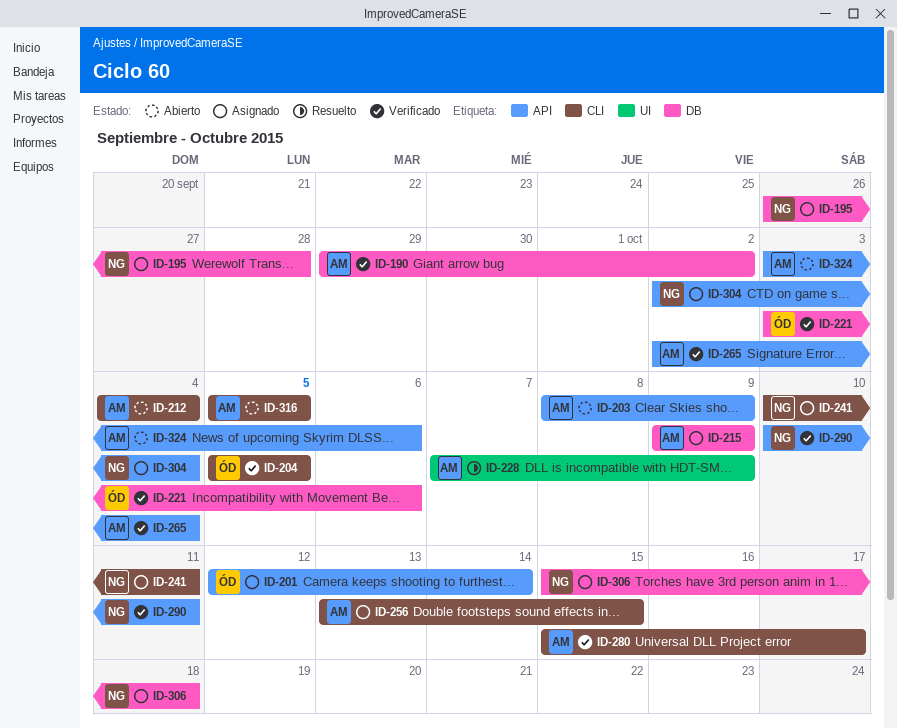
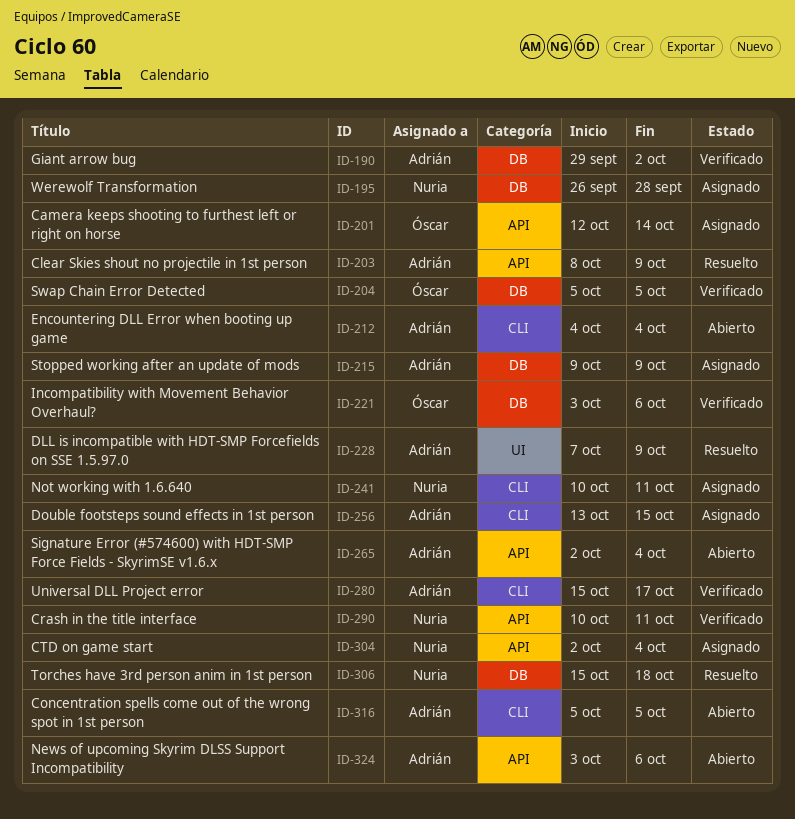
ID-203, status: Abierto -> Resuelto
ID-204, label: CLI -> DB
ID-265, status: Verificado -> Abierto
ID-306, status: Asignado -> Resuelto

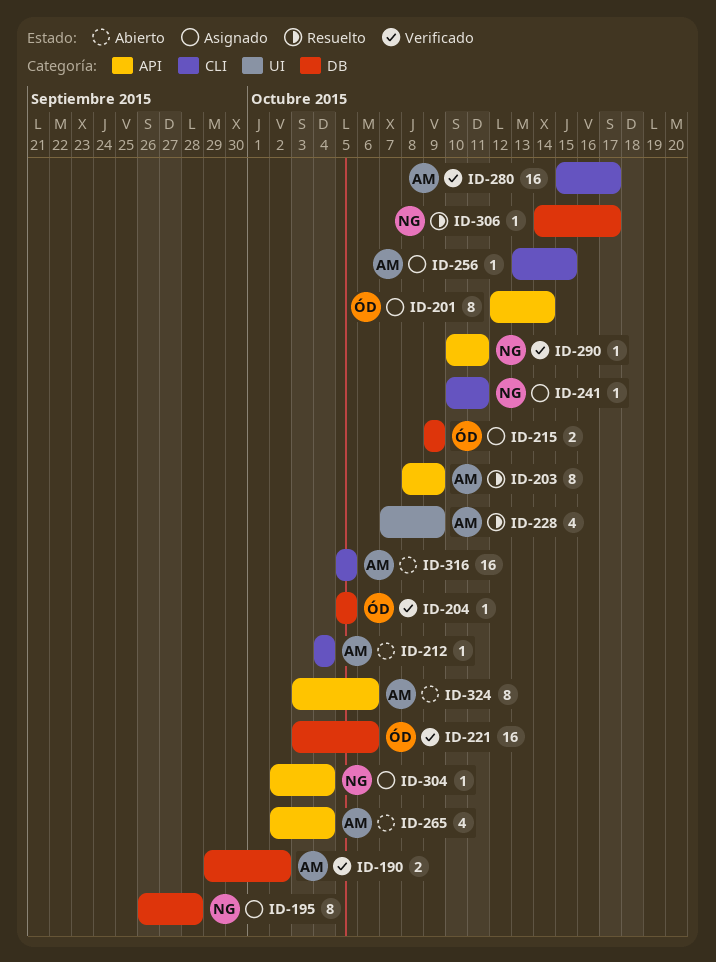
ID-215, owner: Adrián -> Óscar
ID-306, start: Oct 15 -> Oct 14
ID-306, due: Oct 18 -> Oct 17

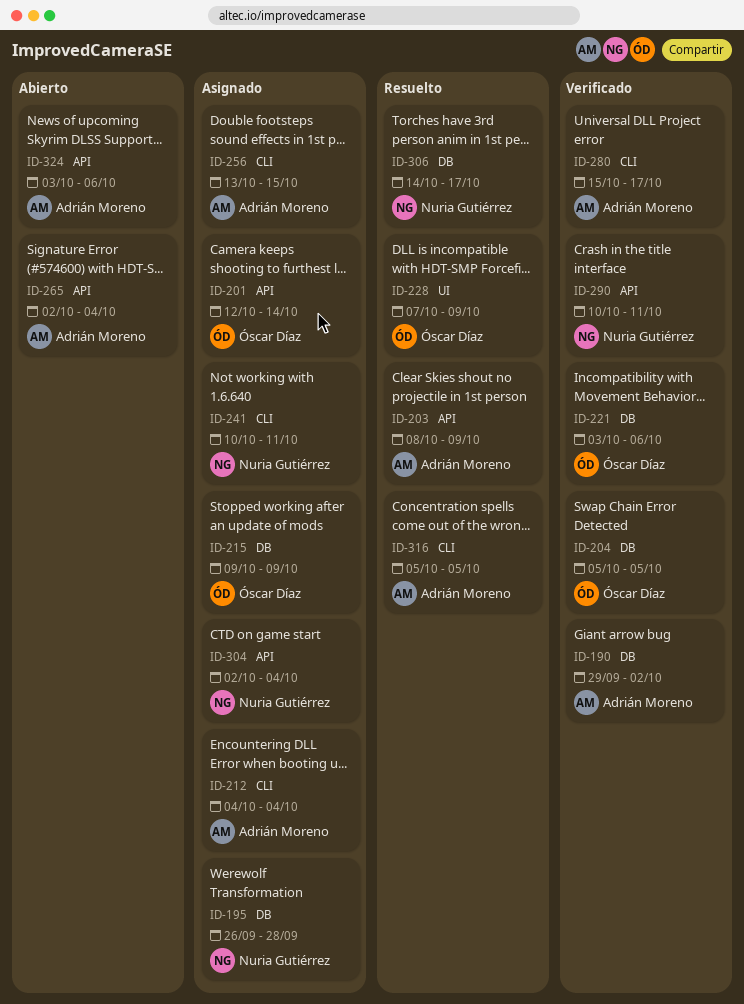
ID-212, status: Abierto -> Asignado
ID-228, owner: Adrián Moreno -> Óscar Díaz
ID-316, status: Abierto -> Resuelto

